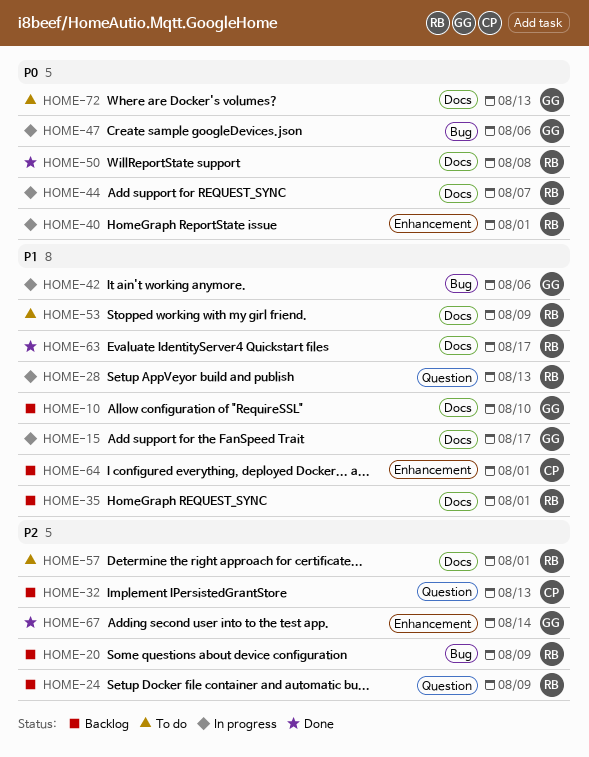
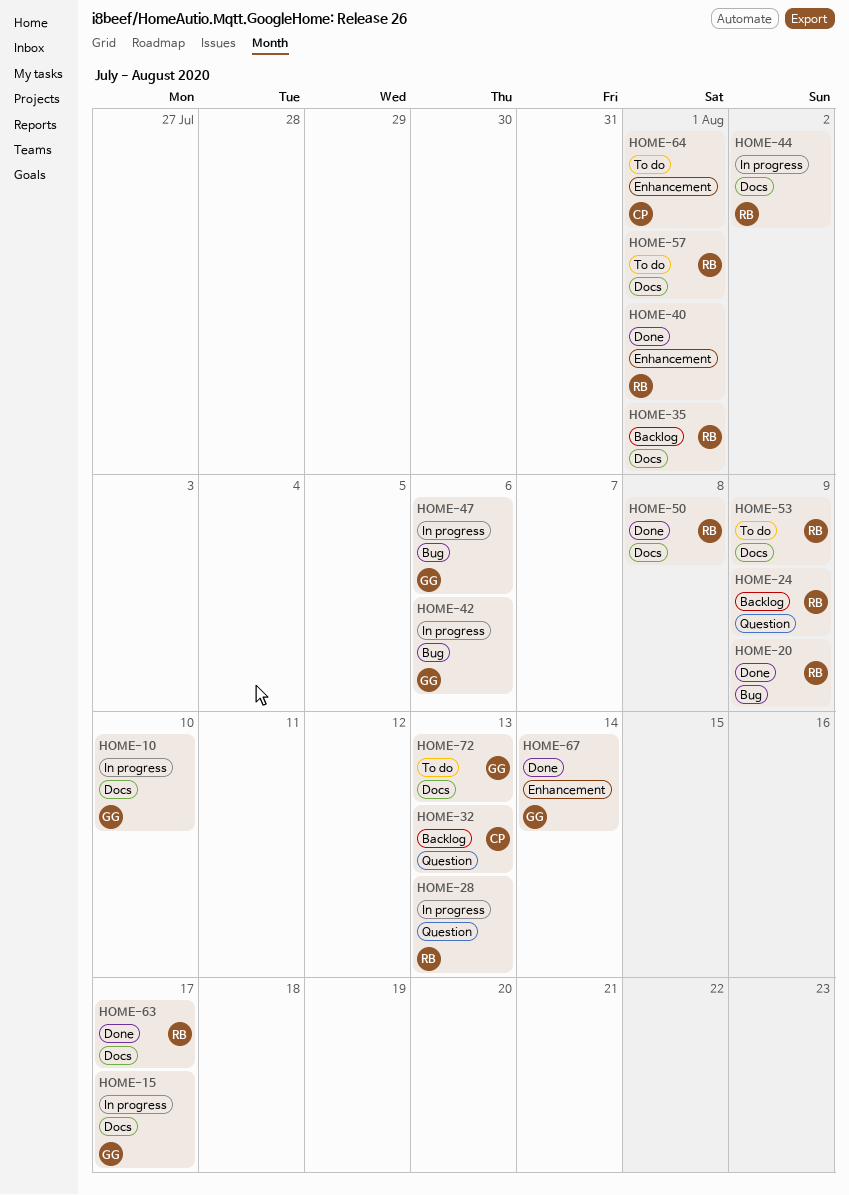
HOME-10, status: Backlog -> In progress
HOME-20, status: Backlog -> Done
HOME-40, status: In progress -> Done
HOME-44, due: Aug 7 -> Aug 2
HOME-64, status: Backlog -> To do

